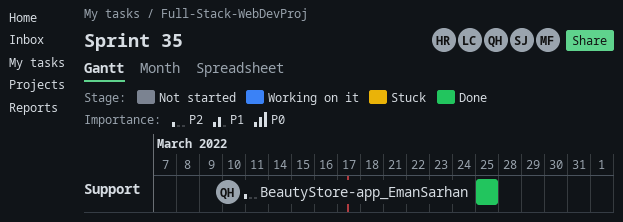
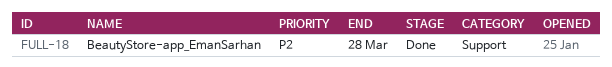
BeautyStore-app_EmanSarhan, due: Mar 25 -> Mar 28

